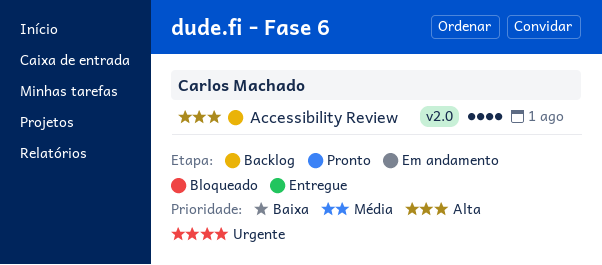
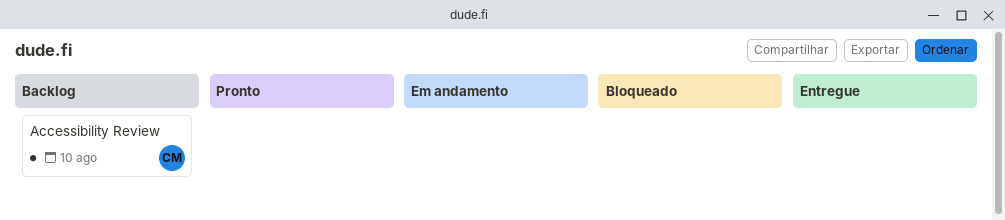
Accessibility Review, estimate: 4 -> 1
Accessibility Review, due: Aug 1 -> Aug 10

